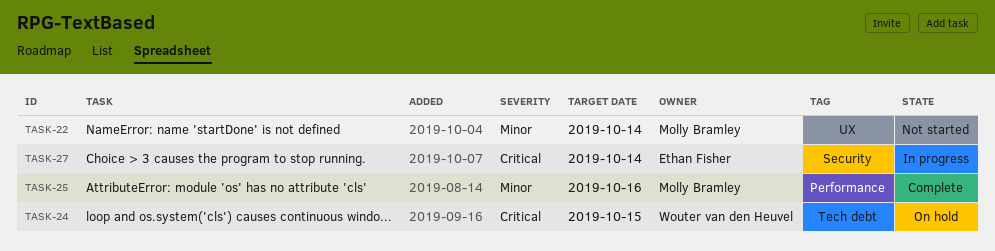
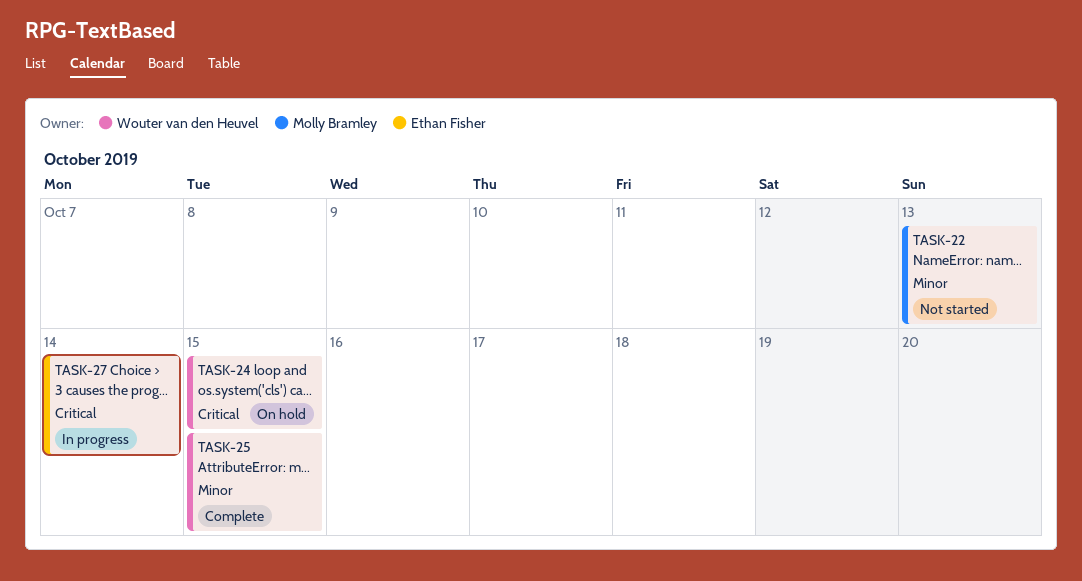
TASK-22, due: Oct 14 -> Oct 13
TASK-25, owner: Molly Bramley -> Wouter van den Heuvel
TASK-25, due: Oct 16 -> Oct 15

